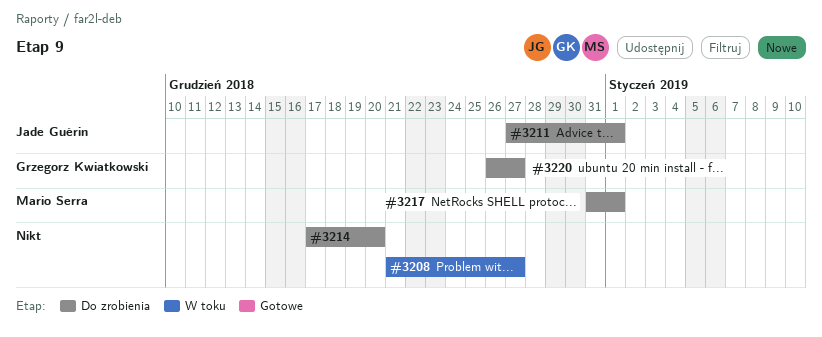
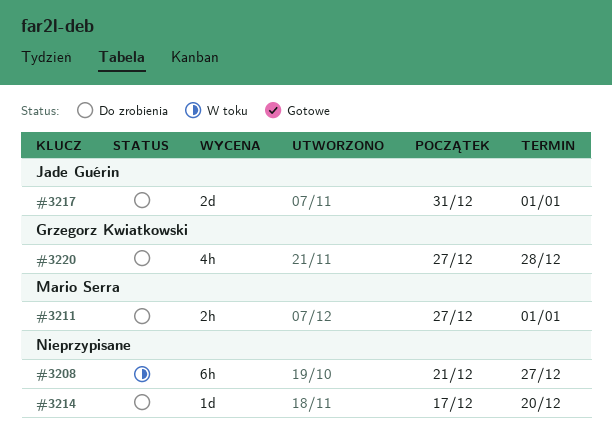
#3211, owner: Jade Guérin -> Mario Serra
#3217, owner: Mario Serra -> Jade Guérin
#3220, start: Dec 26 -> Dec 27
#3220, due: Dec 27 -> Dec 28

